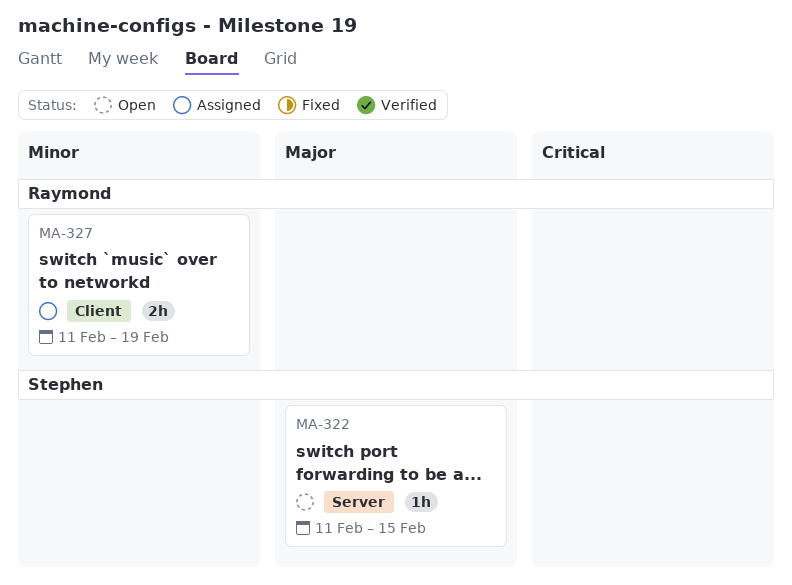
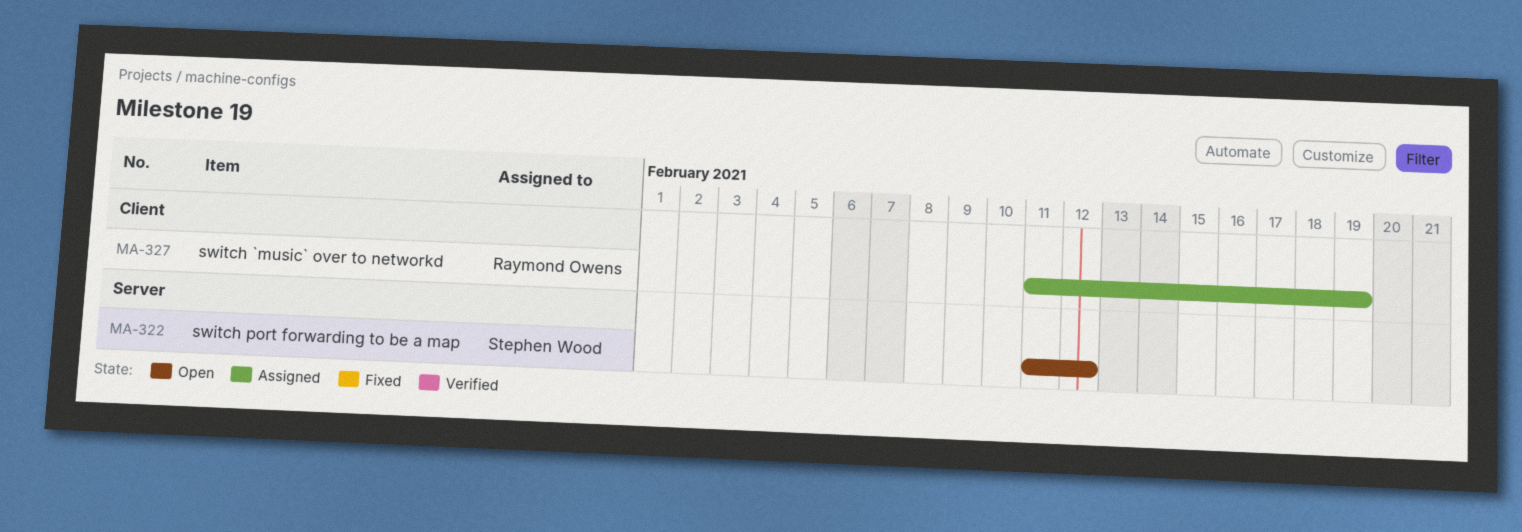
MA-322, due: Feb 15 -> Feb 12

